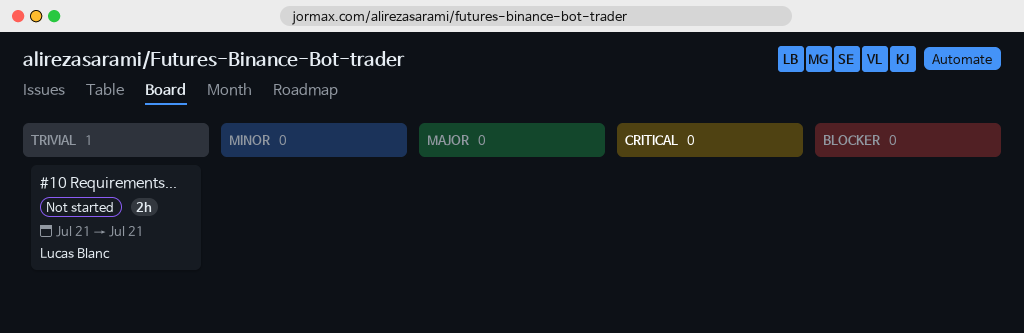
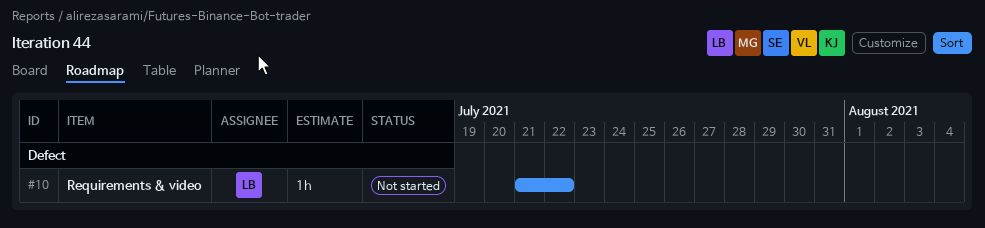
#10, estimate: 2h -> 1h
#10, due: Jul 21 -> Jul 22

